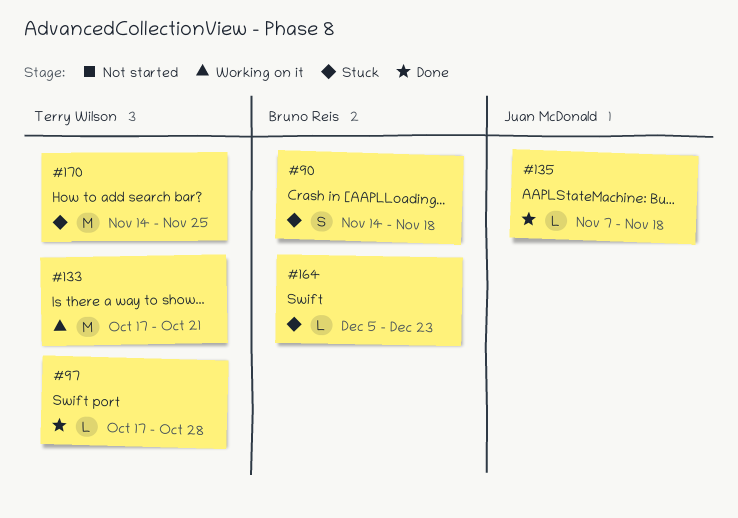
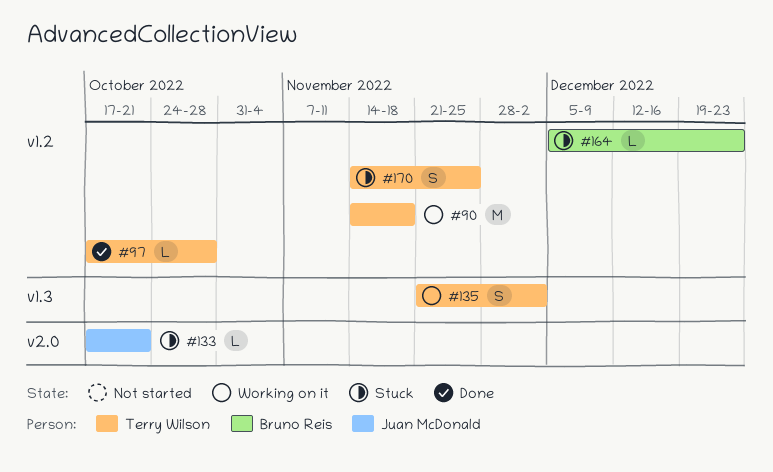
#90, status: Stuck -> Working on it
#90, owner: Bruno Reis -> Terry Wilson
#90, estimate: S -> M
#133, status: Working on it -> Stuck
#133, owner: Terry Wilson -> Juan McDonald
#133, estimate: M -> L
#135, status: Done -> Working on it
#135, owner: Juan McDonald -> Terry Wilson
#135, estimate: L -> S
#135, start: Nov 7 -> Nov 21
#135, due: Nov 18 -> Dec 2
#170, estimate: M -> S

